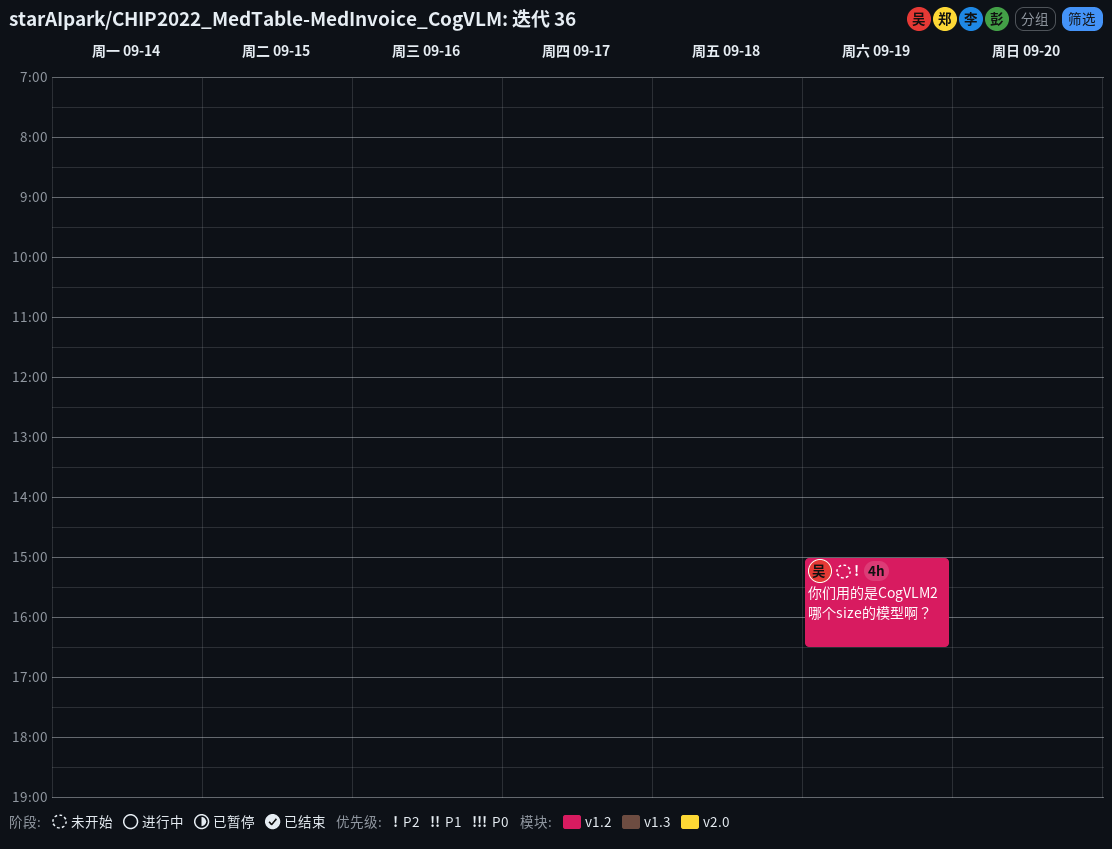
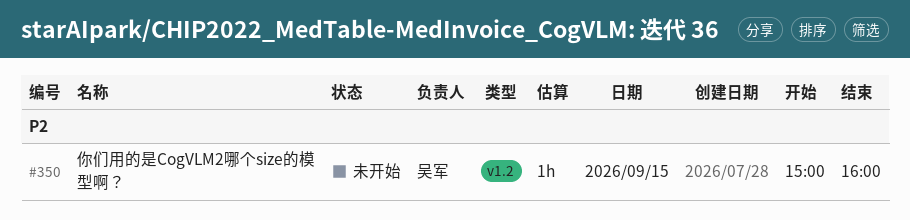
你们用的是CogVLM2哪个size的模型啊？, estimate: 4h -> 1h
你们用的是CogVLM2哪个size的模型啊？, day: Sep 19 -> Sep 15
你们用的是CogVLM2哪个size的模型啊？, ends: 16:30 -> 16:00

